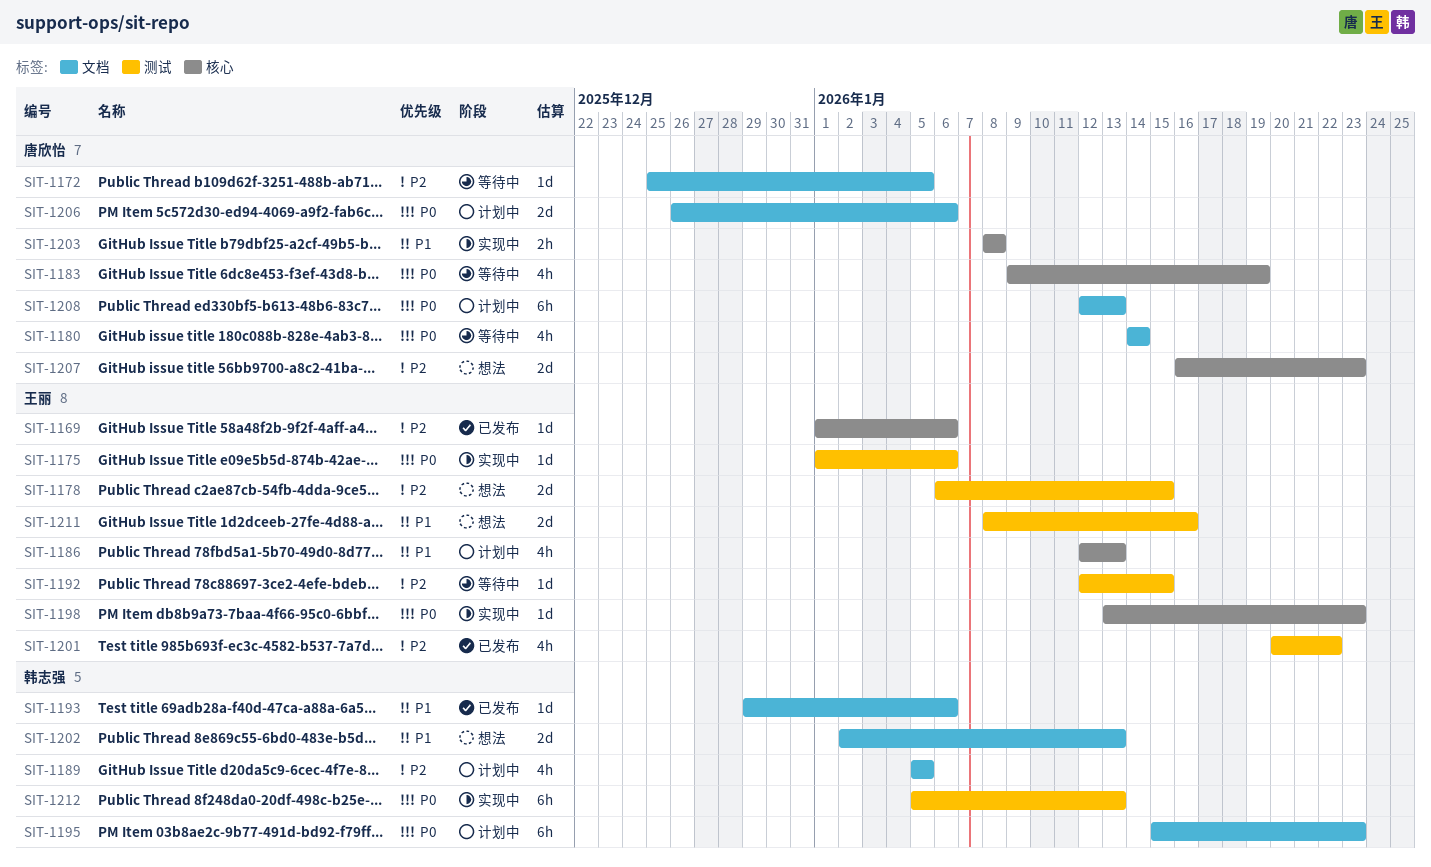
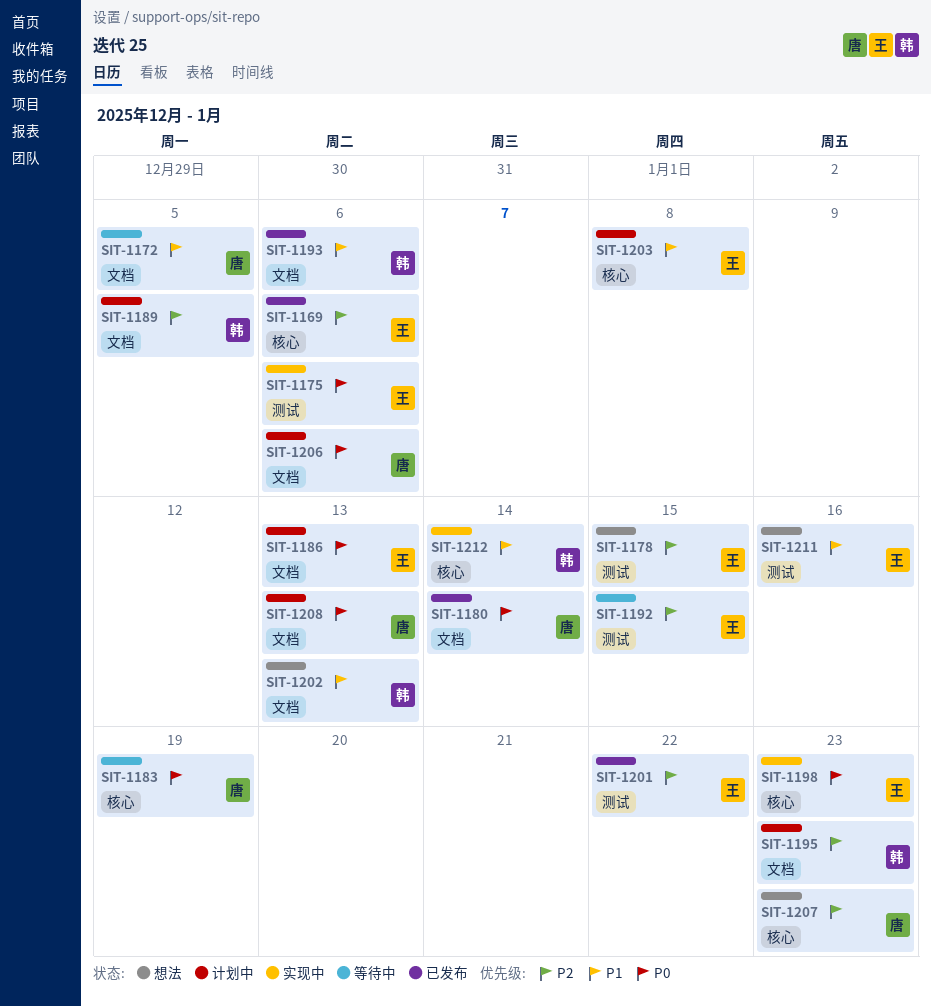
SIT-1172, priority: P2 -> P1
SIT-1180, status: 等待中 -> 已发布
SIT-1186, priority: P1 -> P0
SIT-1186, label: 核心 -> 文档
SIT-1195, priority: P0 -> P2
SIT-1203, status: 实现中 -> 计划中
SIT-1203, owner: 唐欣怡 -> 王丽
SIT-1212, priority: P0 -> P1
SIT-1212, label: 测试 -> 核心
SIT-1212, due: Jan 13 -> Jan 14

